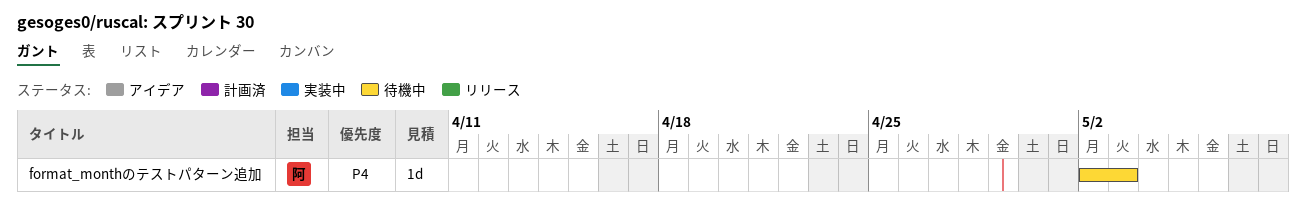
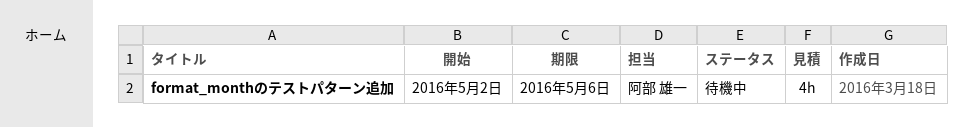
format_monthのテストパターン追加, estimate: 1d -> 4h
format_monthのテストパターン追加, due: May 3 -> May 6

